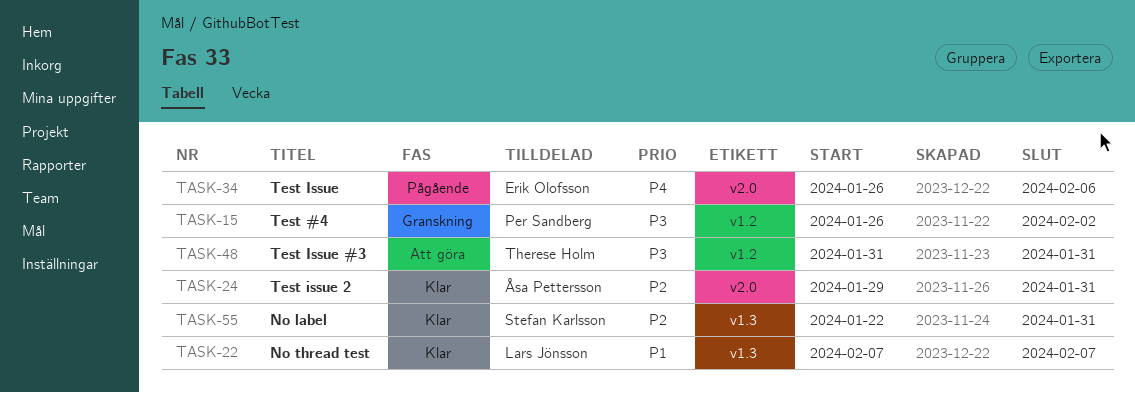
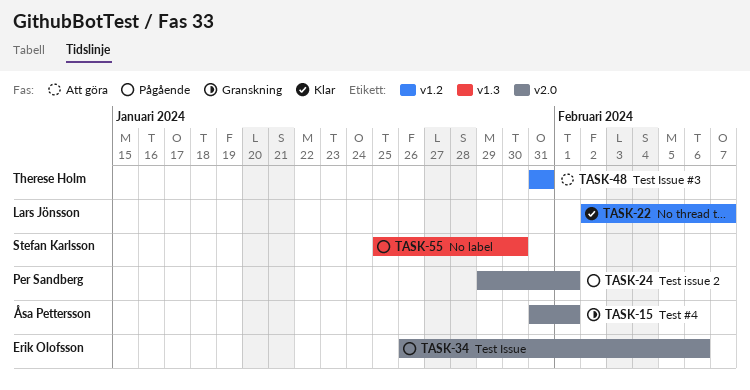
TASK-15, owner: Per Sandberg -> Åsa Pettersson
TASK-15, label: v1.2 -> v2.0
TASK-15, start: Jan 26 -> Jan 31
TASK-15, due: Feb 2 -> Feb 1
TASK-22, label: v1.3 -> v1.2
TASK-22, start: Feb 7 -> Feb 2
TASK-24, status: Klar -> Pågående
TASK-24, owner: Åsa Pettersson -> Per Sandberg
TASK-24, due: Jan 31 -> Feb 1
TASK-55, status: Klar -> Pågående
TASK-55, start: Jan 22 -> Jan 25
TASK-55, due: Jan 31 -> Jan 30

